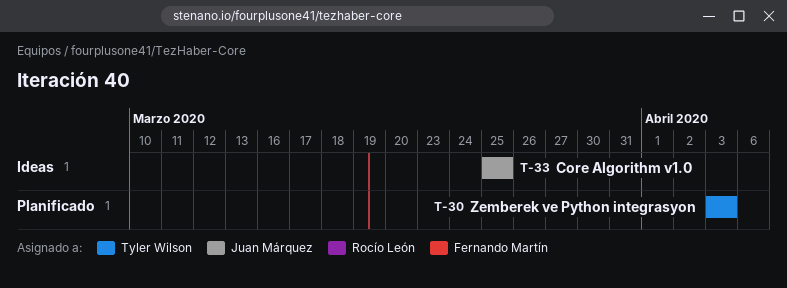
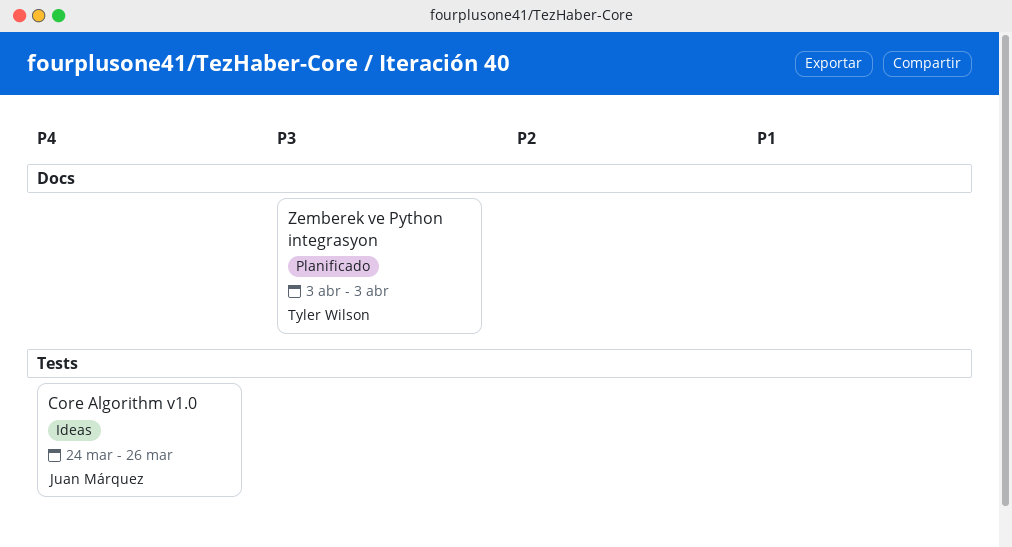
Core Algorithm v1.0, start: Mar 25 -> Mar 24
Core Algorithm v1.0, due: Mar 25 -> Mar 26

